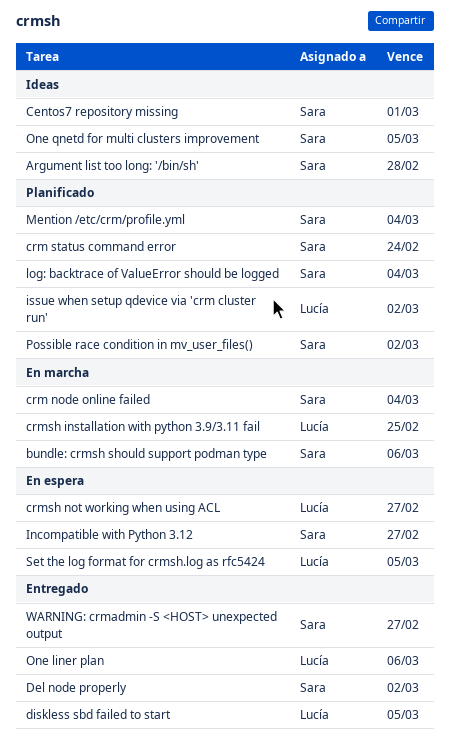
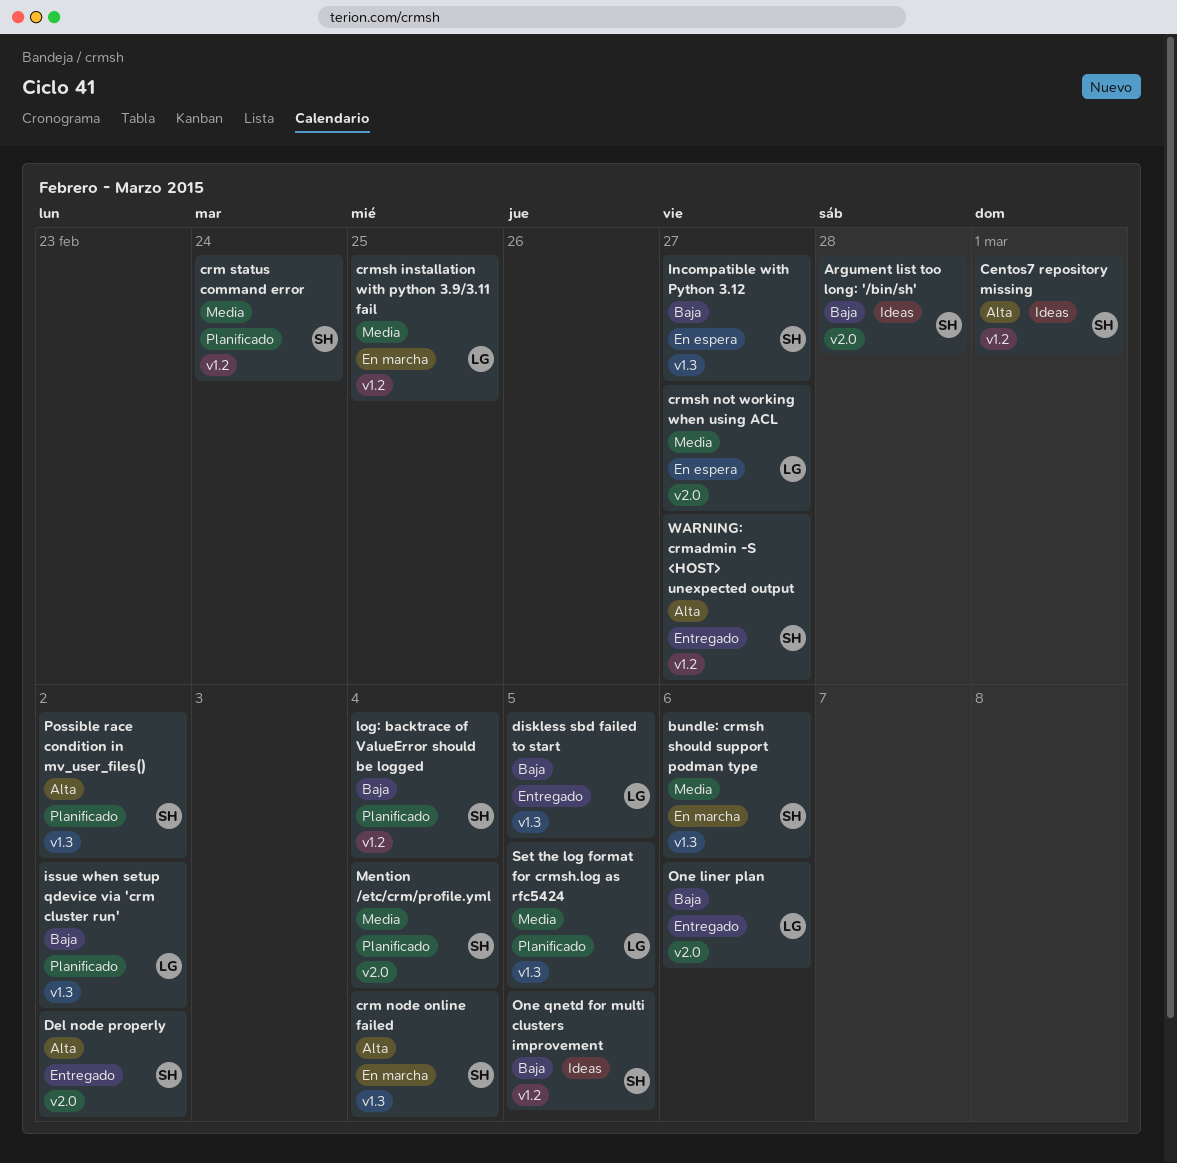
Set the log format for crmsh.log as rfc5424, status: En espera -> Planificado

